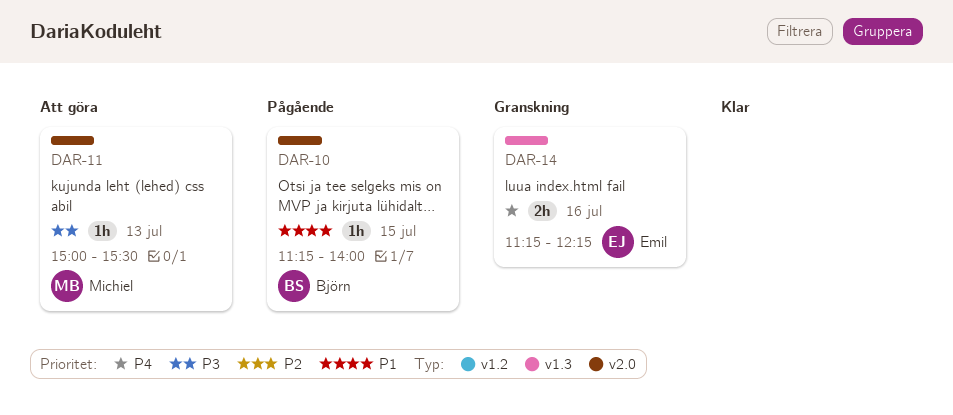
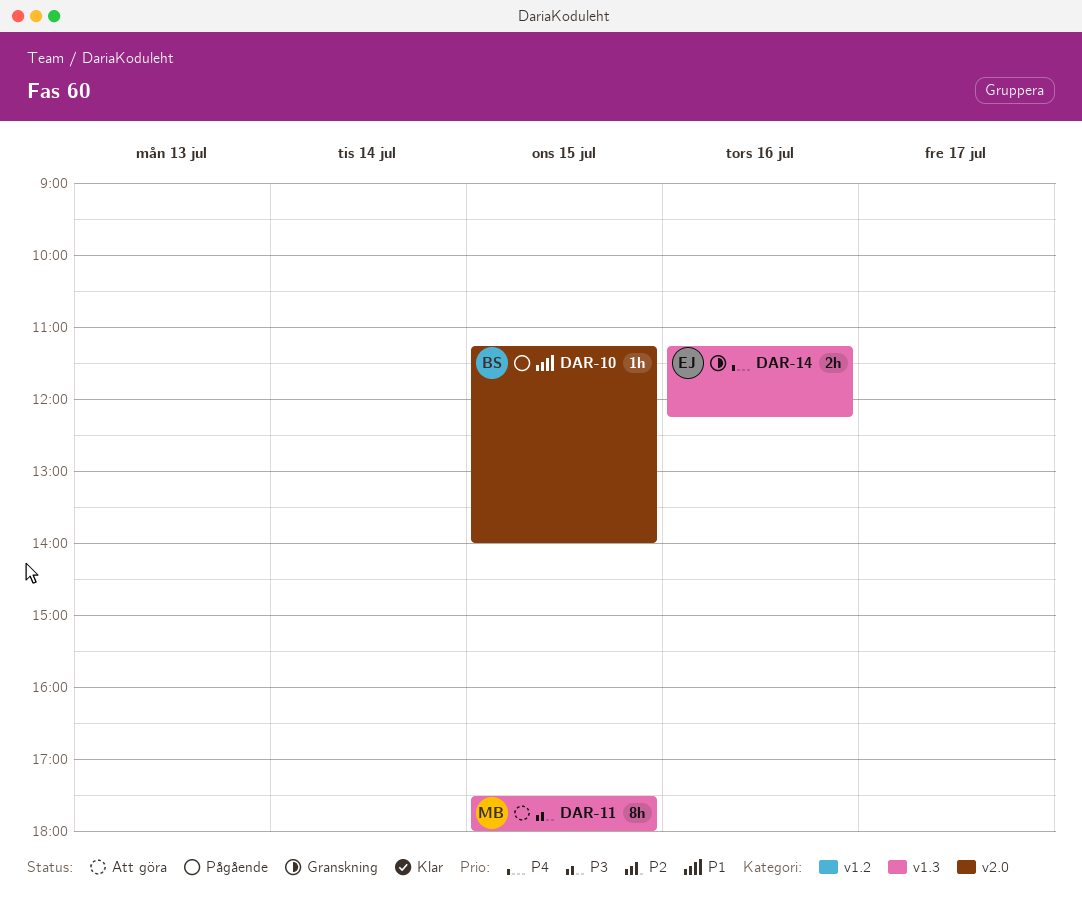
DAR-11, label: v2.0 -> v1.3
DAR-11, estimate: 1h -> 8h
DAR-11, day: Jul 13 -> Jul 15
DAR-11, begins: 15:00 -> 17:30
DAR-11, ends: 15:30 -> 18:00

